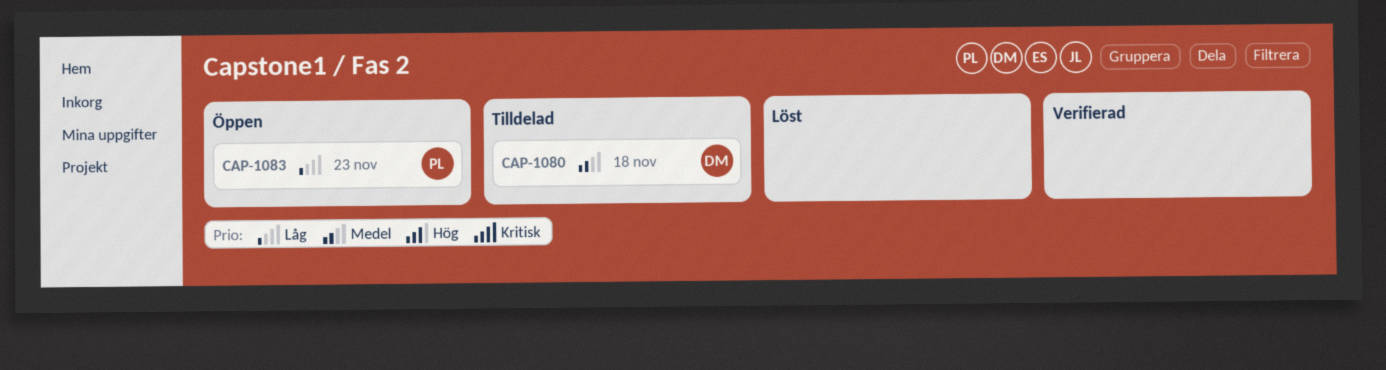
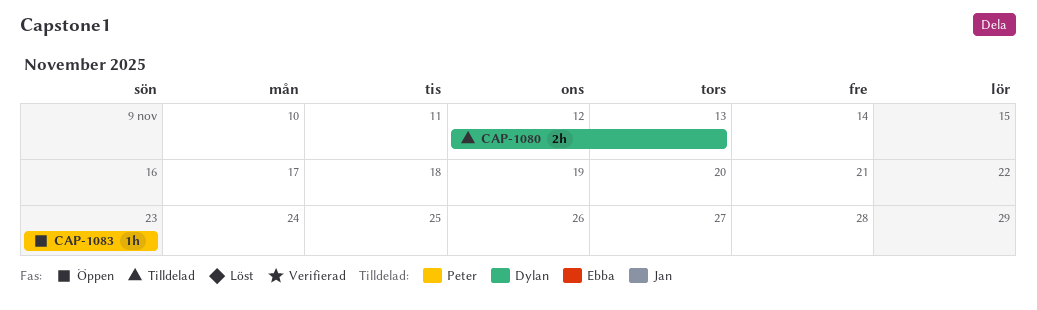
CAP-1080, due: Nov 18 -> Nov 13

